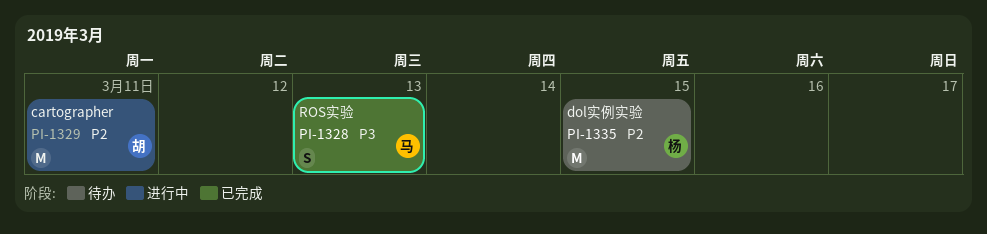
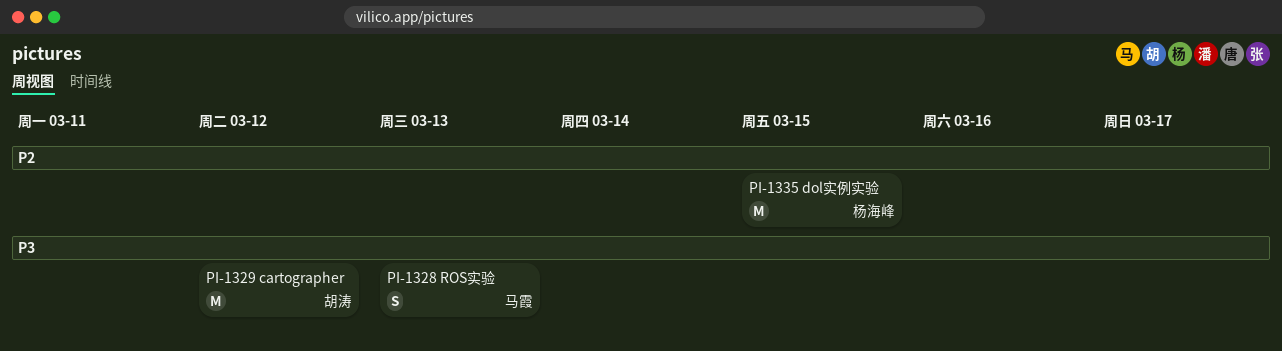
PI-1329, priority: P2 -> P3
PI-1329, due: Mar 11 -> Mar 12

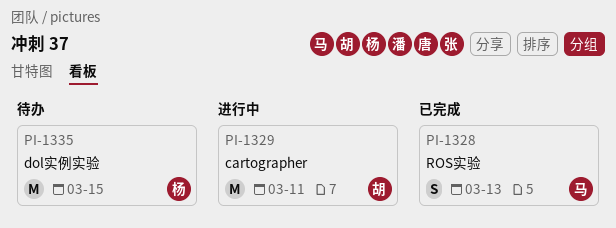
PI-1329, due: Mar 12 -> Mar 11

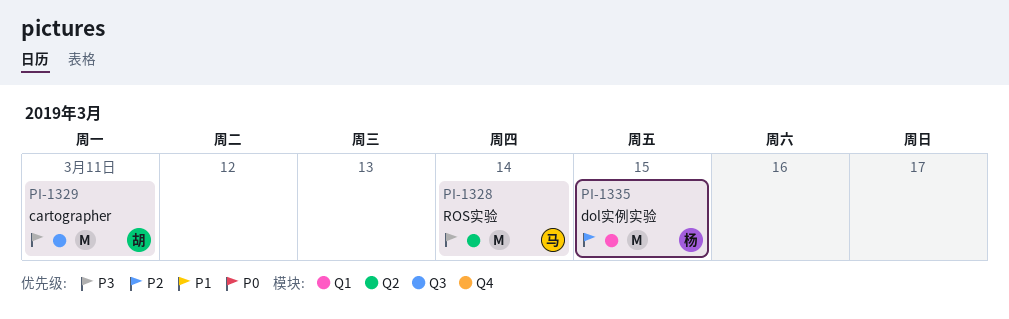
PI-1328, estimate: S -> M
PI-1328, due: Mar 13 -> Mar 14

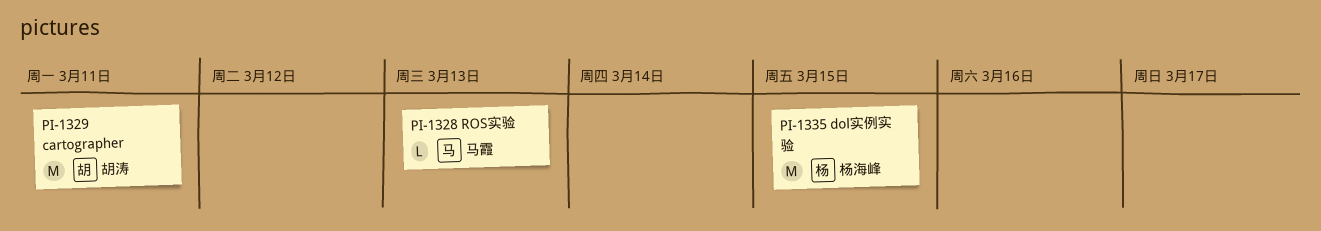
PI-1328, estimate: M -> L
PI-1328, due: Mar 14 -> Mar 13

